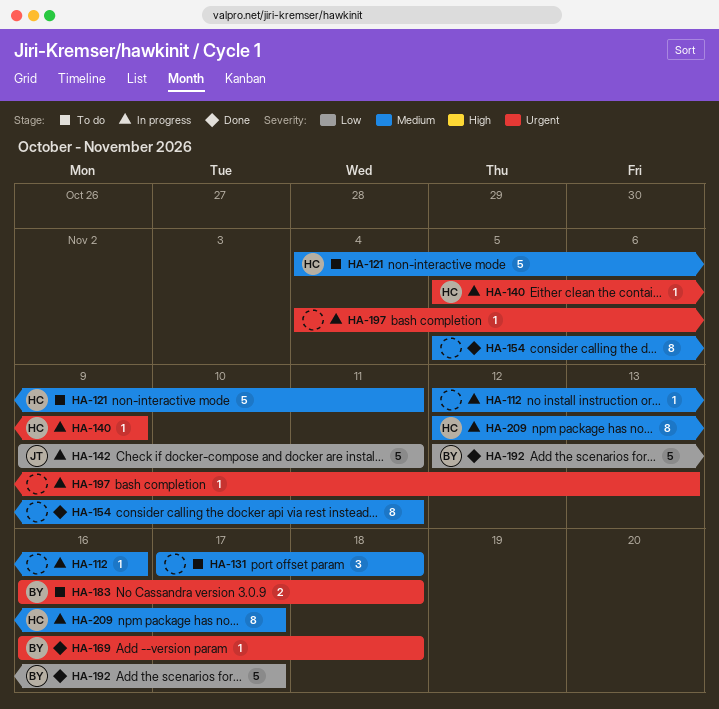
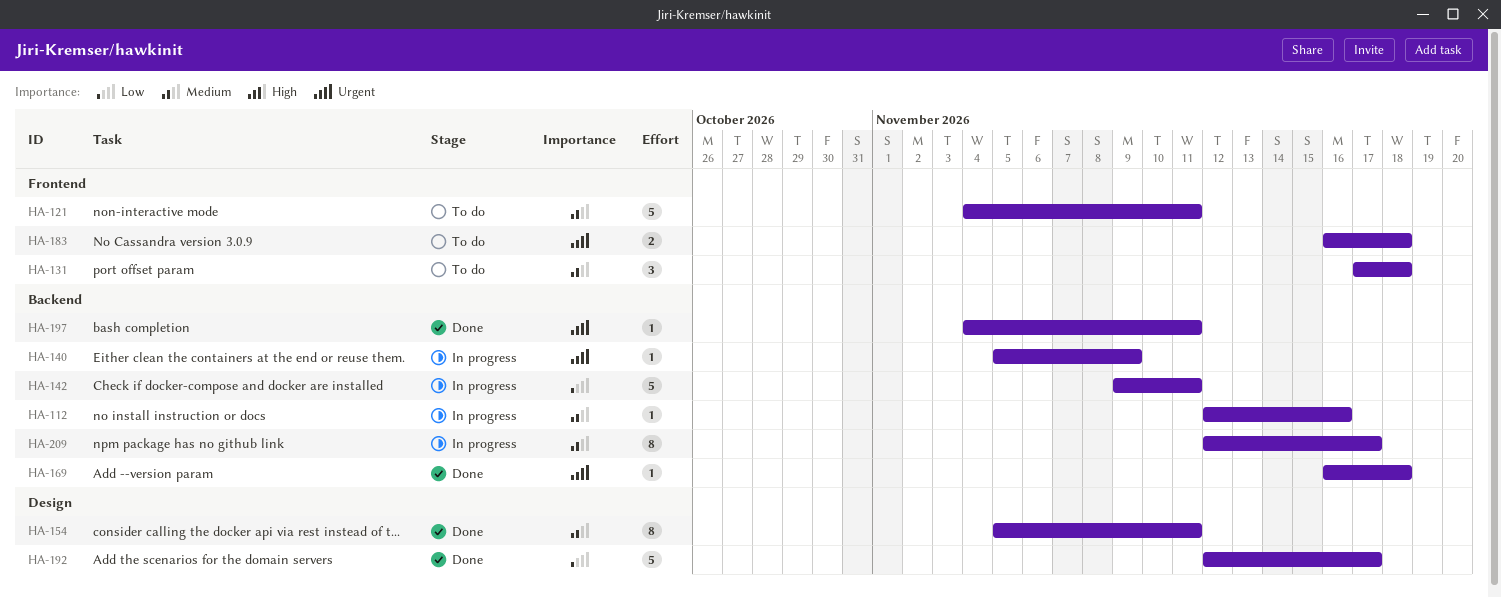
HA-197, status: In progress -> Done
HA-197, due: Nov 13 -> Nov 11

